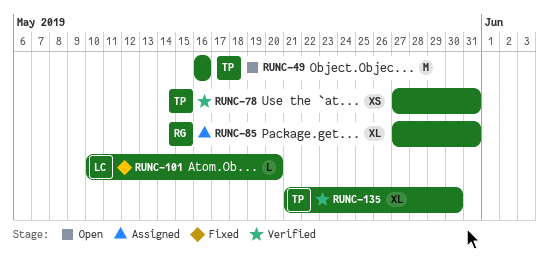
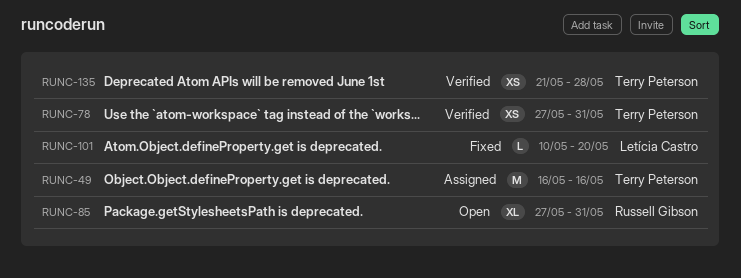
RUNC-49, status: Open -> Assigned
RUNC-85, status: Assigned -> Open
RUNC-135, estimate: XL -> XS
RUNC-135, due: May 30 -> May 28

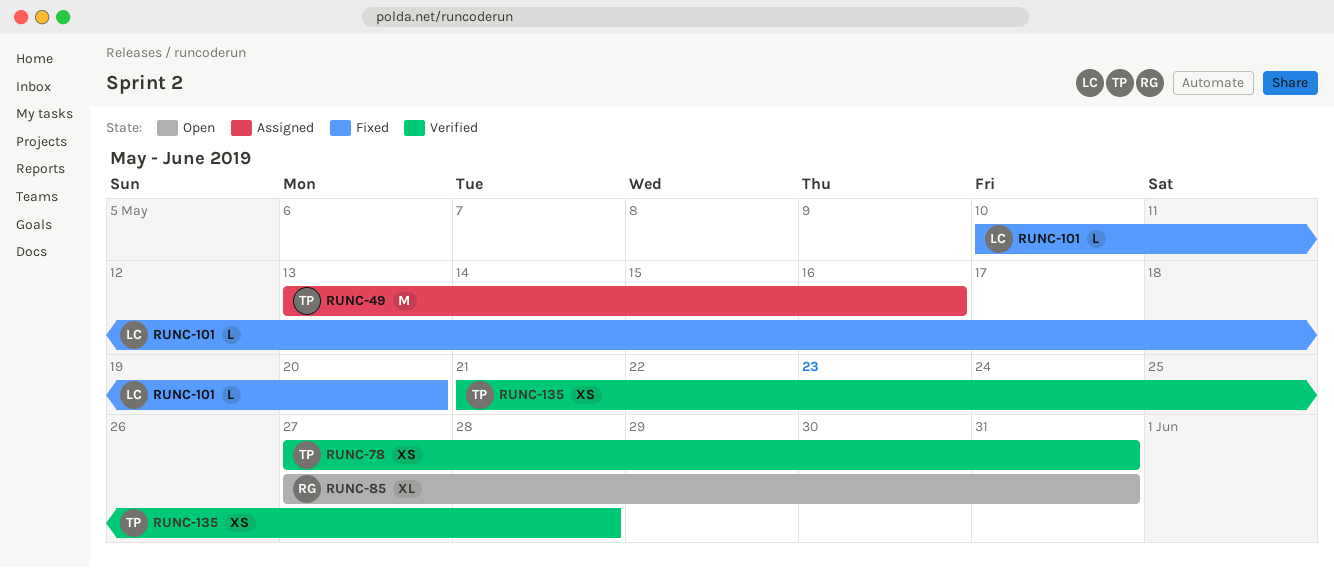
RUNC-49, start: May 16 -> May 13

